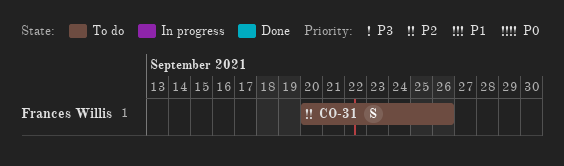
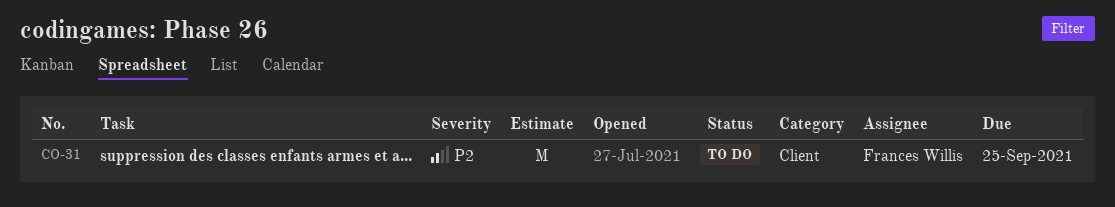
CO-31, estimate: S -> M
CO-31, due: Sep 26 -> Sep 25

